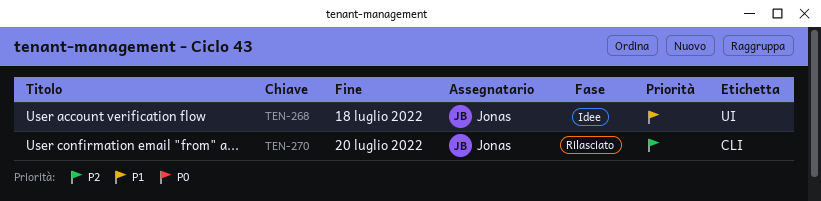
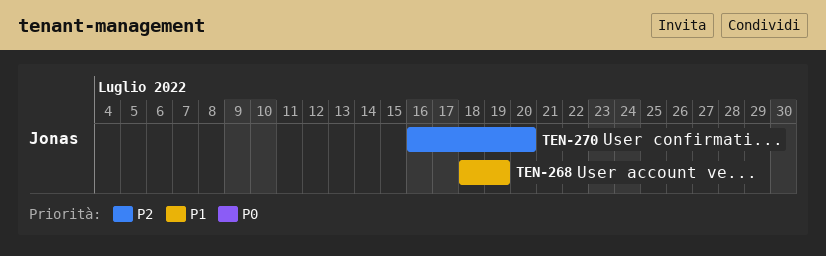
TEN-268, due: Jul 18 -> Jul 19

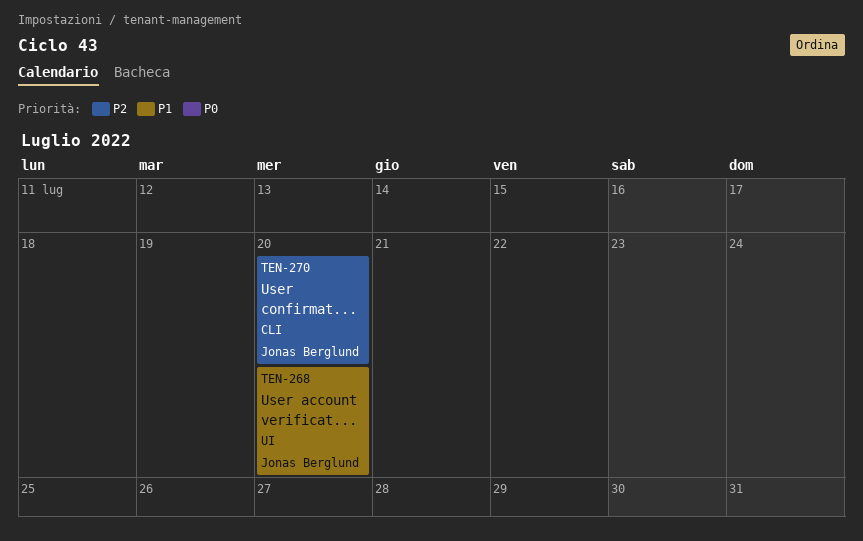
TEN-268, due: Jul 19 -> Jul 20

